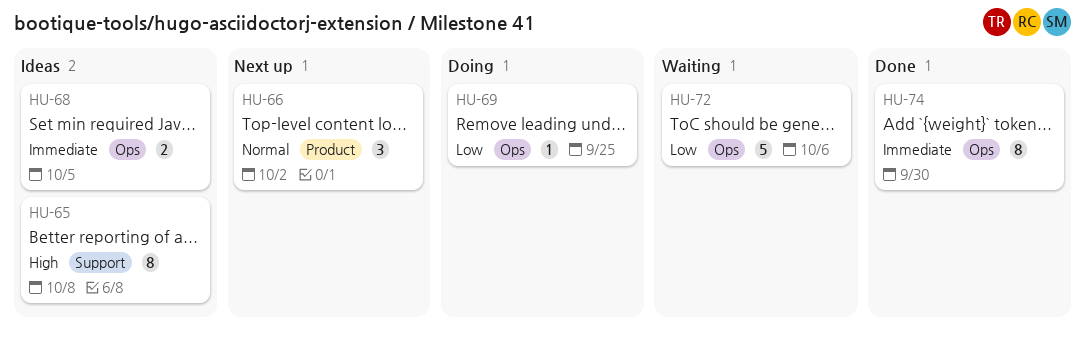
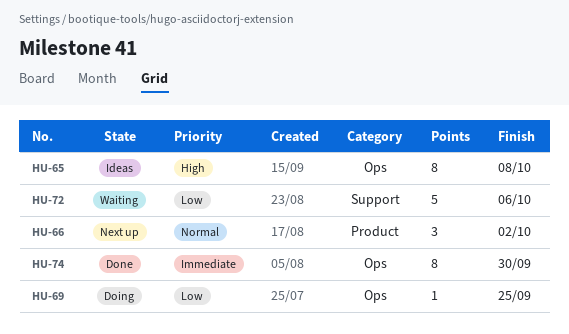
HU-65, label: Support -> Ops
HU-68: present -> none
HU-72, label: Ops -> Support

